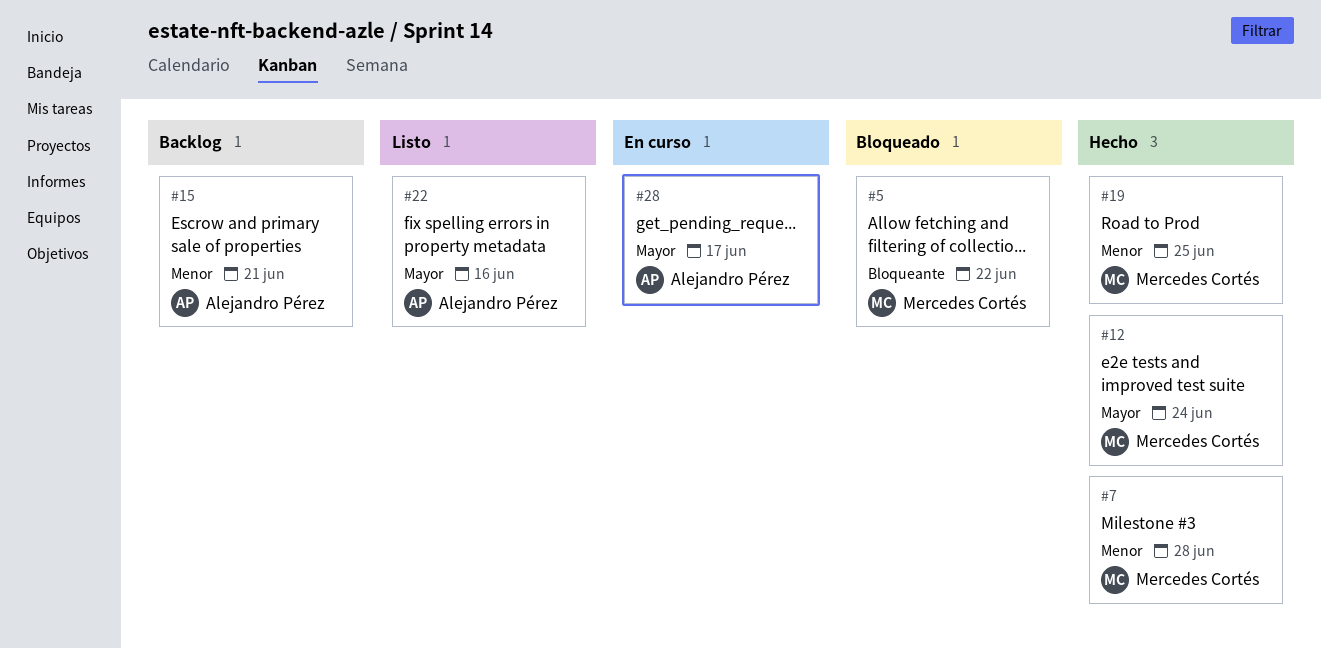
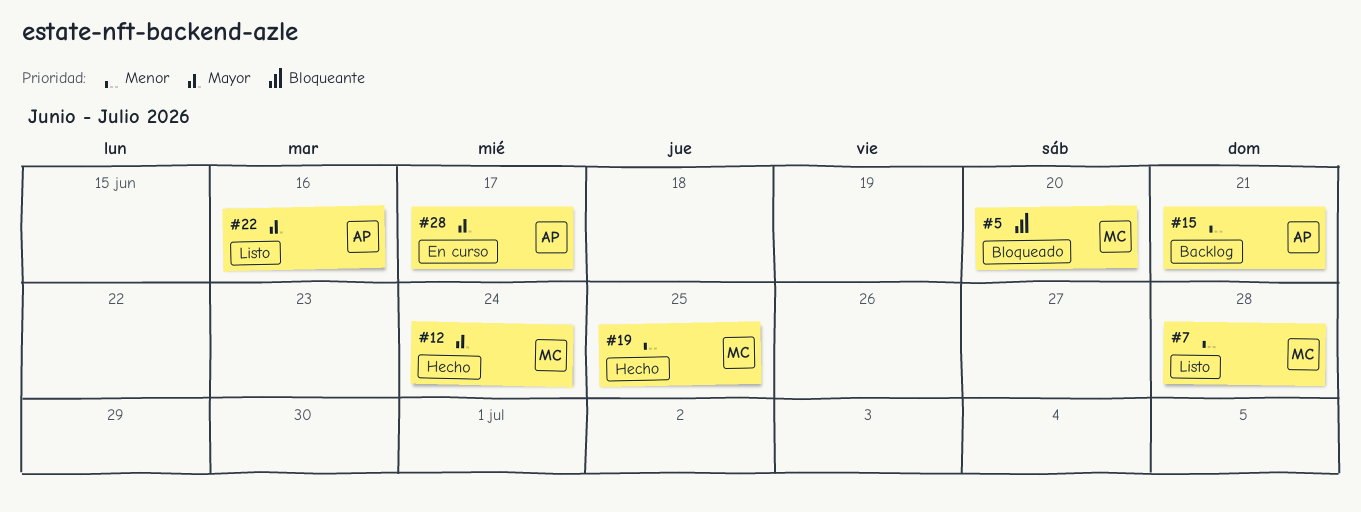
#5, due: Jun 22 -> Jun 20
#7, status: Hecho -> Listo

